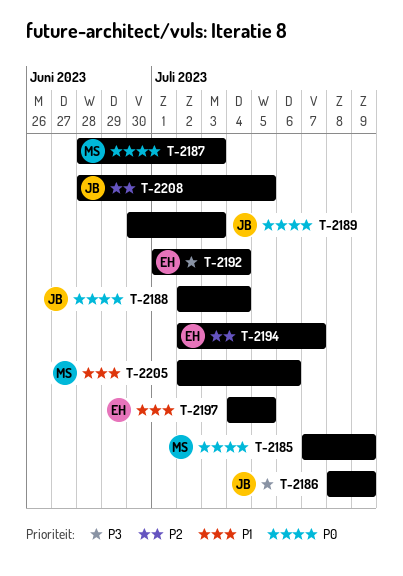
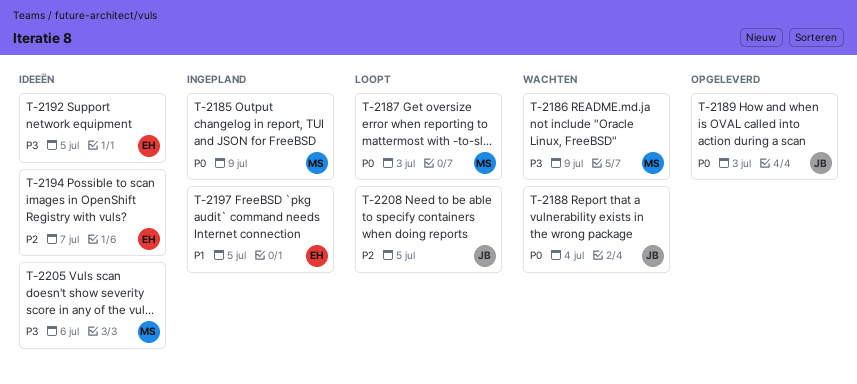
T-2186, owner: JB -> MS
T-2192, due: Jul 4 -> Jul 5
T-2205, priority: P1 -> P3

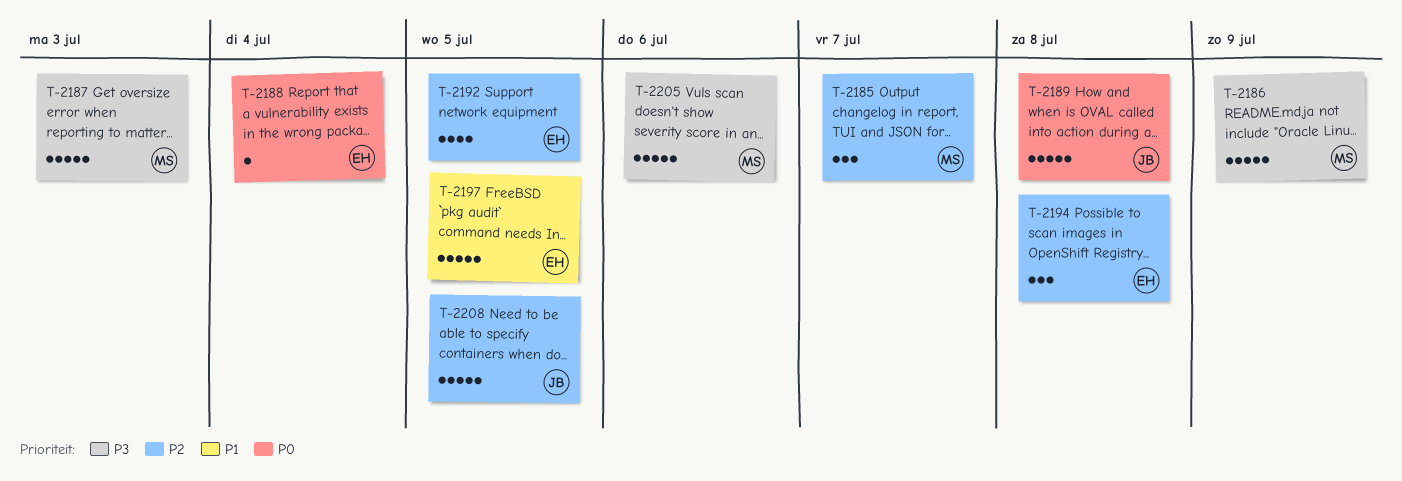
T-2185, priority: P0 -> P2
T-2185, due: Jul 9 -> Jul 7
T-2187, priority: P0 -> P3
T-2188, owner: JB -> EH
T-2189, due: Jul 3 -> Jul 8
T-2192, priority: P3 -> P2
T-2194, due: Jul 7 -> Jul 8

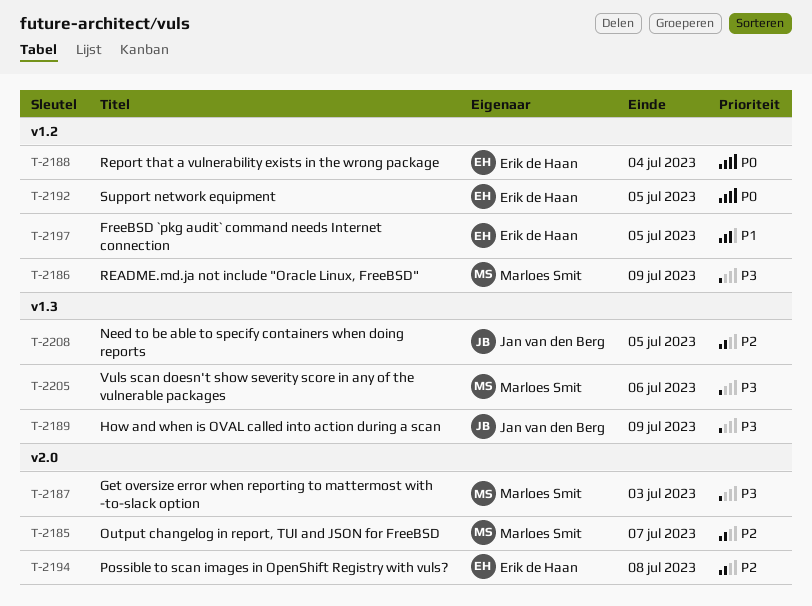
T-2189, priority: P0 -> P3
T-2189, due: Jul 8 -> Jul 9
T-2192, priority: P2 -> P0

